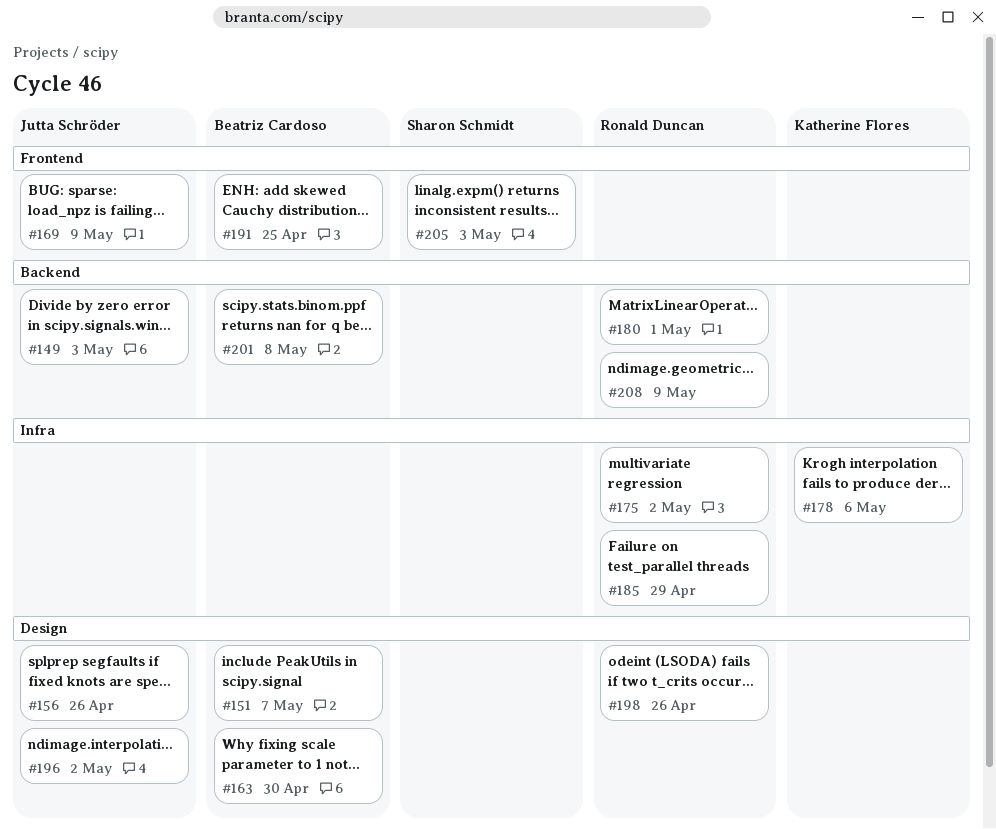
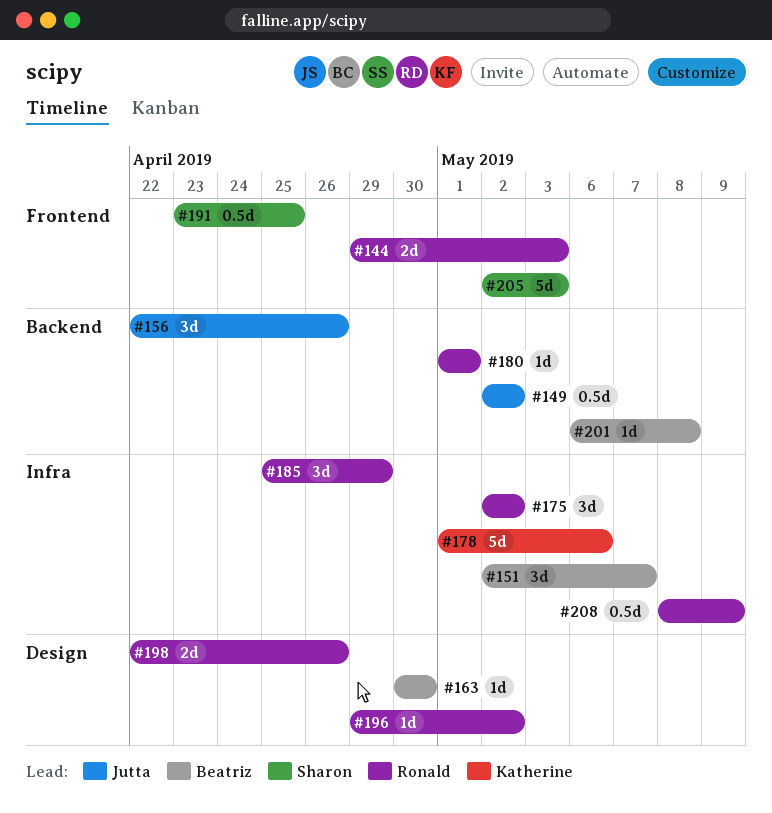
#144: none -> present
#149, due: May 3 -> May 2
#151, label: Design -> Infra
#156, label: Design -> Backend
#169: present -> none
#191, owner: Beatriz Cardoso -> Sharon Schmidt
#196, owner: Jutta Schröder -> Ronald Duncan
#208, label: Backend -> Infra

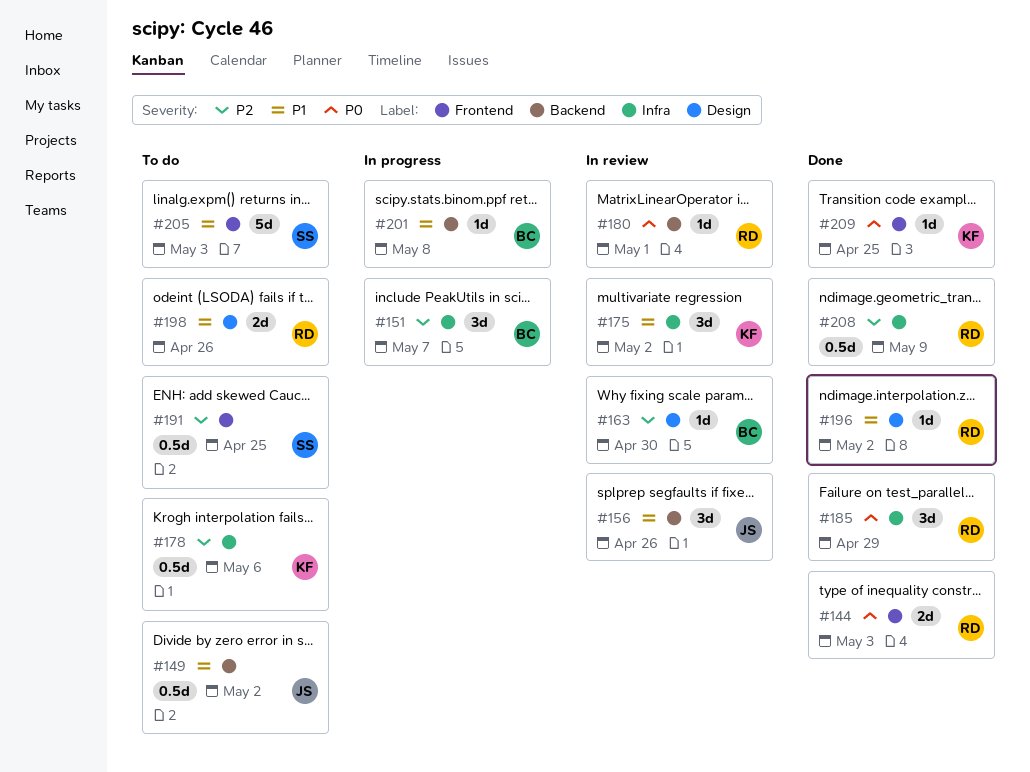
#175, owner: Ronald -> Katherine
#178, estimate: 5d -> 0.5d
#209: none -> present

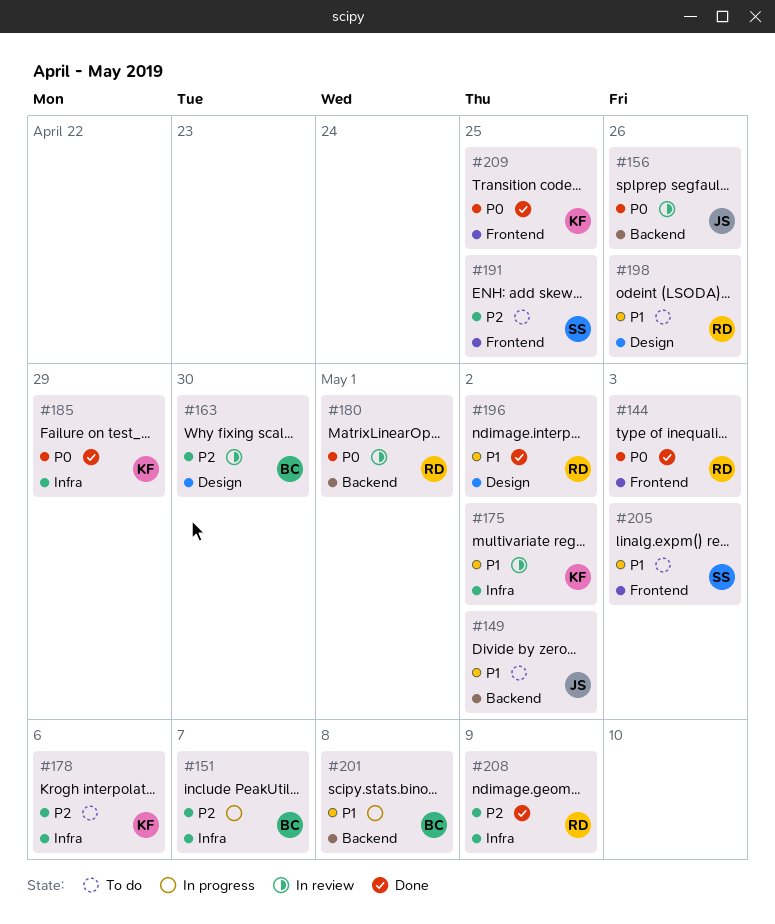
#156, priority: P1 -> P0
#185, owner: RD -> KF

